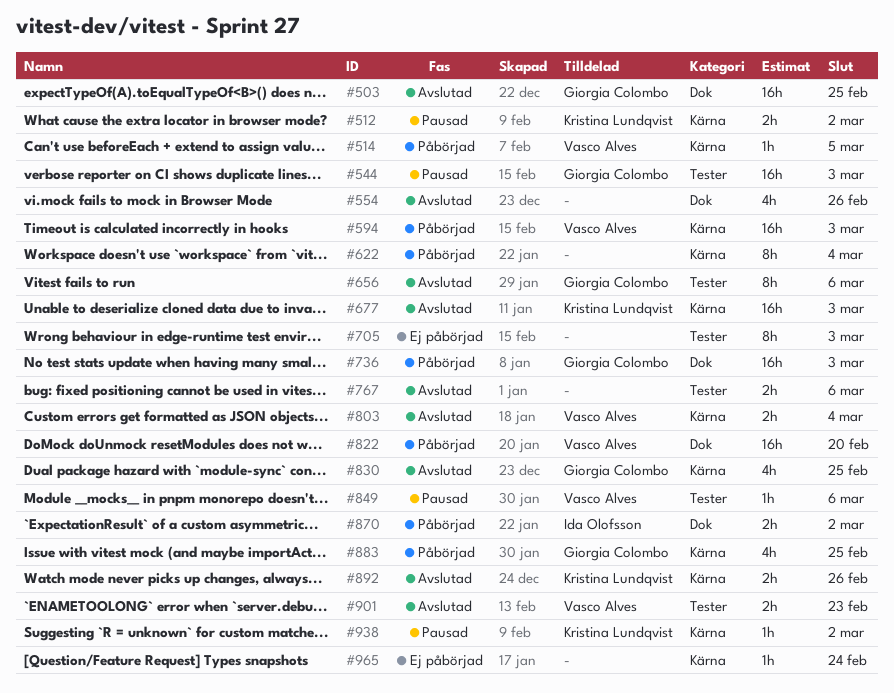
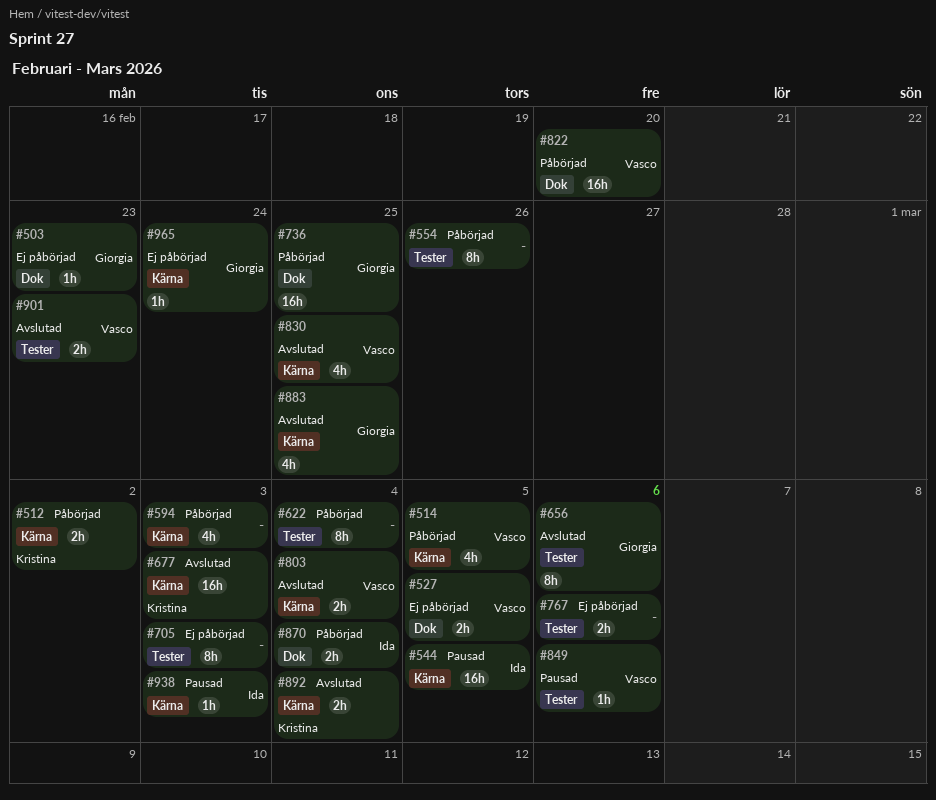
#503, status: Avslutad -> Ej påbörjad
#503, estimate: 16h -> 1h
#503, due: Feb 25 -> Feb 23
#512, status: Pausad -> Påbörjad
#514, estimate: 1h -> 4h
#527: none -> present
#544, owner: Giorgia Colombo -> Ida Olofsson
#544, label: Tester -> Kärna
#544, due: Mar 3 -> Mar 5
#554, status: Avslutad -> Påbörjad
#554, label: Dok -> Tester
#554, estimate: 4h -> 8h
#594, owner: Vasco Alves -> none
#594, estimate: 16h -> 4h
#622, label: Kärna -> Tester
#736, due: Mar 3 -> Feb 25
#767, status: Avslutad -> Ej påbörjad
#830, owner: Giorgia Colombo -> Vasco Alves
#870, due: Mar 2 -> Mar 4
#883, status: Påbörjad -> Avslutad
#892, due: Feb 26 -> Mar 4
#938, owner: Kristina Lundqvist -> Ida Olofsson
#938, due: Mar 2 -> Mar 3
#965, owner: none -> Giorgia Colombo

